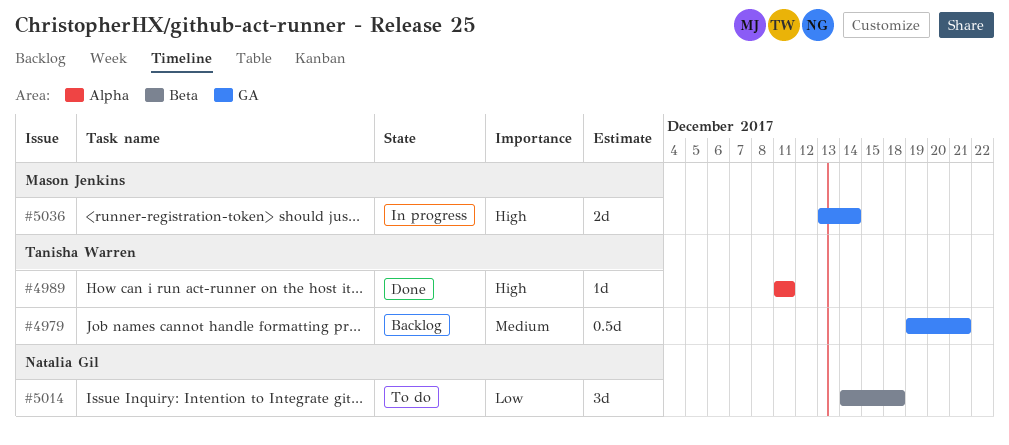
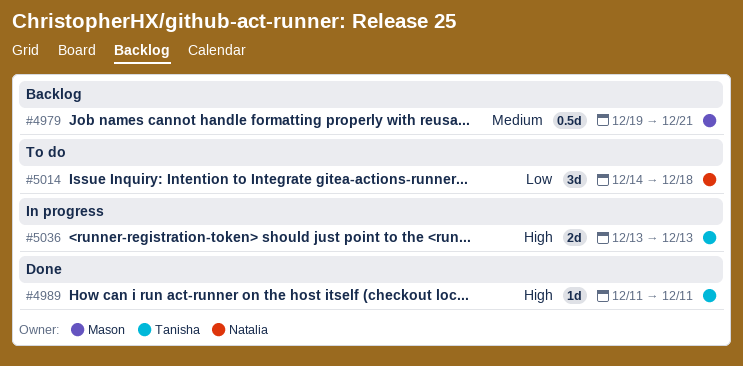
#4979, owner: Tanisha Warren -> Mason Jenkins
#5036, owner: Mason Jenkins -> Tanisha Warren
#5036, due: Dec 14 -> Dec 13

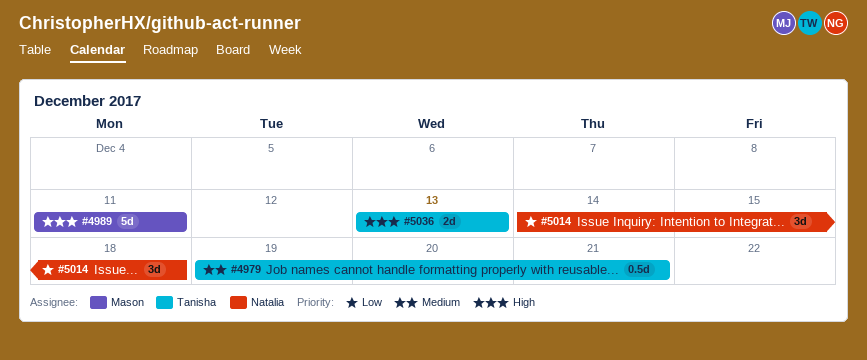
#4979, owner: Mason -> Tanisha
#4989, owner: Tanisha -> Mason
#4989, estimate: 1d -> 5d

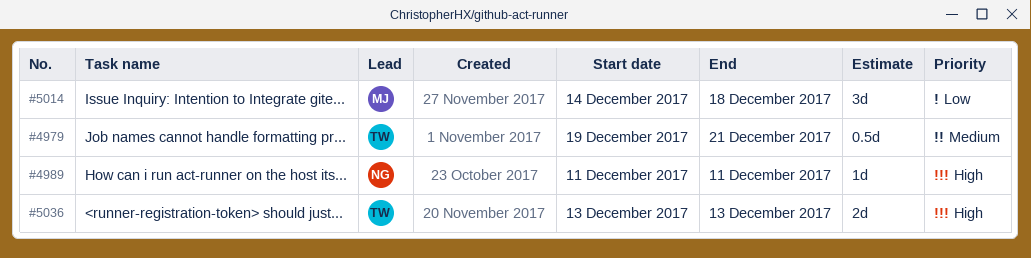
#4989, owner: Mason -> Natalia
#4989, estimate: 5d -> 1d
#5014, owner: Natalia -> Mason

